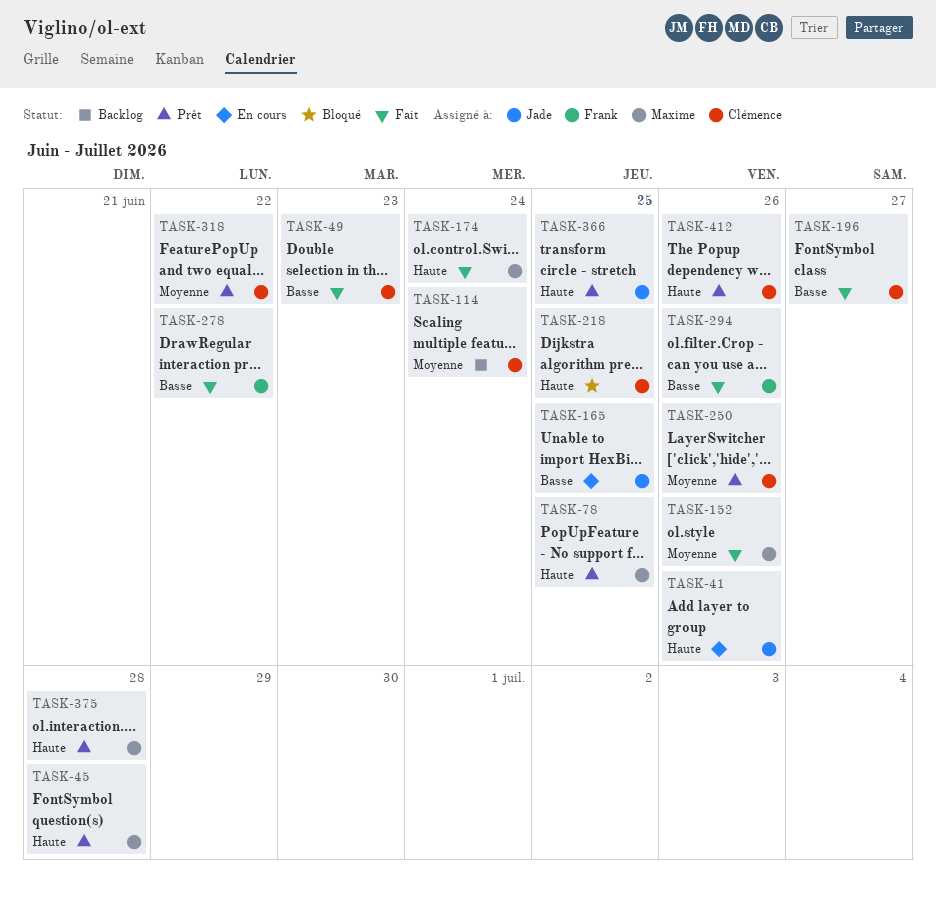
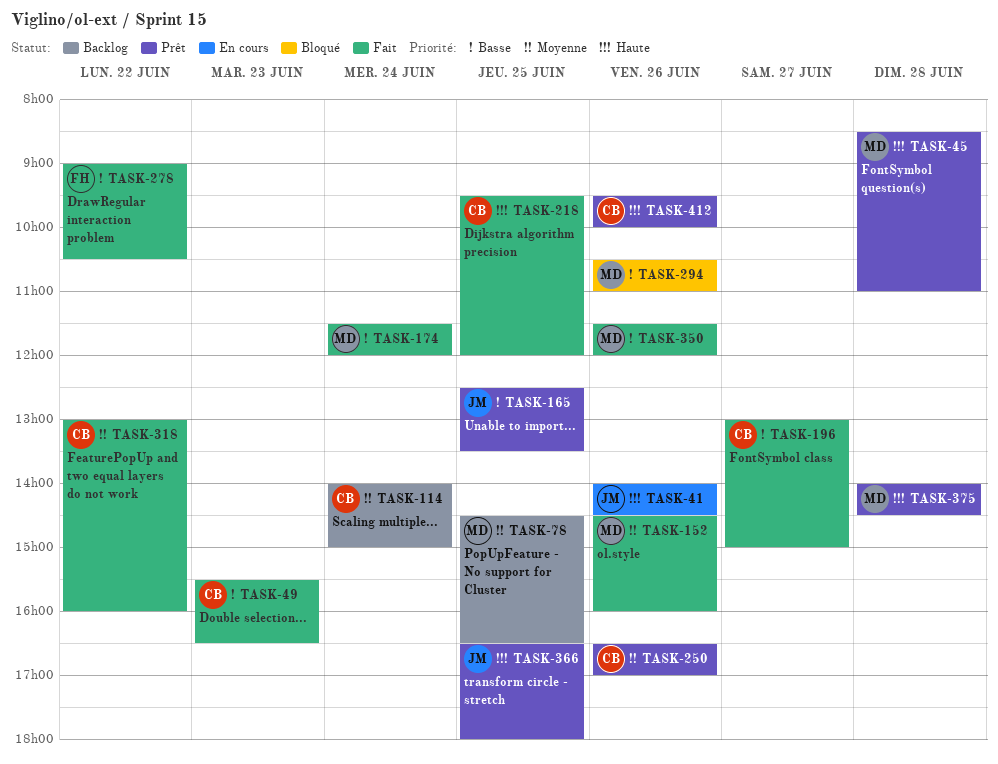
TASK-78, status: Prêt -> Backlog
TASK-78, priority: Haute -> Moyenne
TASK-165, status: En cours -> Prêt
TASK-174, priority: Haute -> Basse
TASK-218, status: Bloqué -> Fait
TASK-294, status: Fait -> Bloqué
TASK-294, owner: Frank -> Maxime
TASK-318, status: Prêt -> Fait
TASK-350: none -> present

